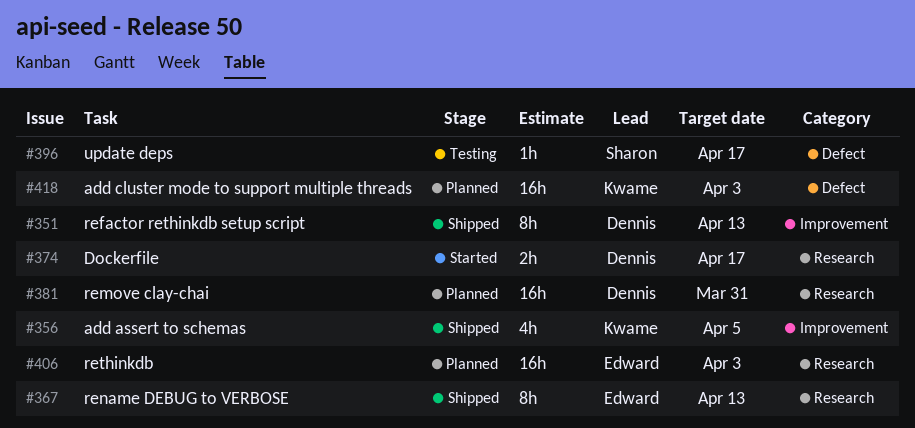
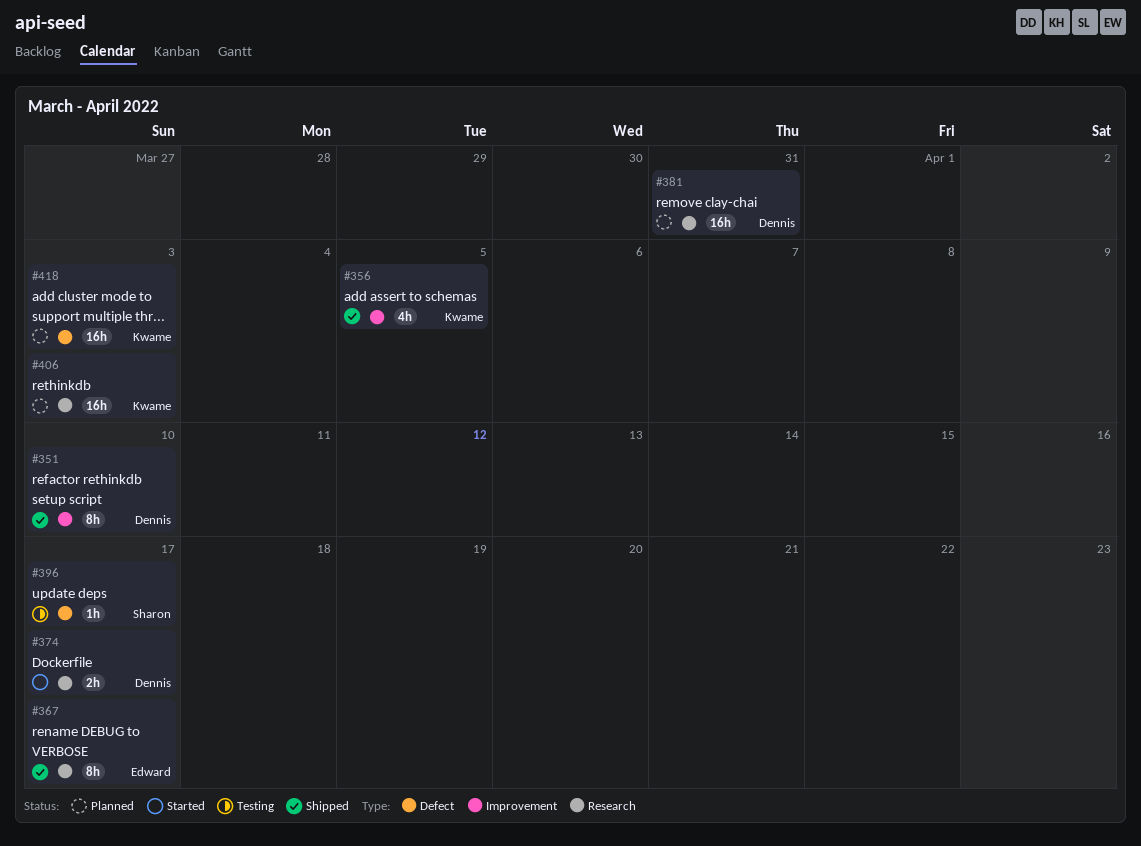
#351, due: Apr 13 -> Apr 10
#367, due: Apr 13 -> Apr 17
#406, owner: Edward -> Kwame

